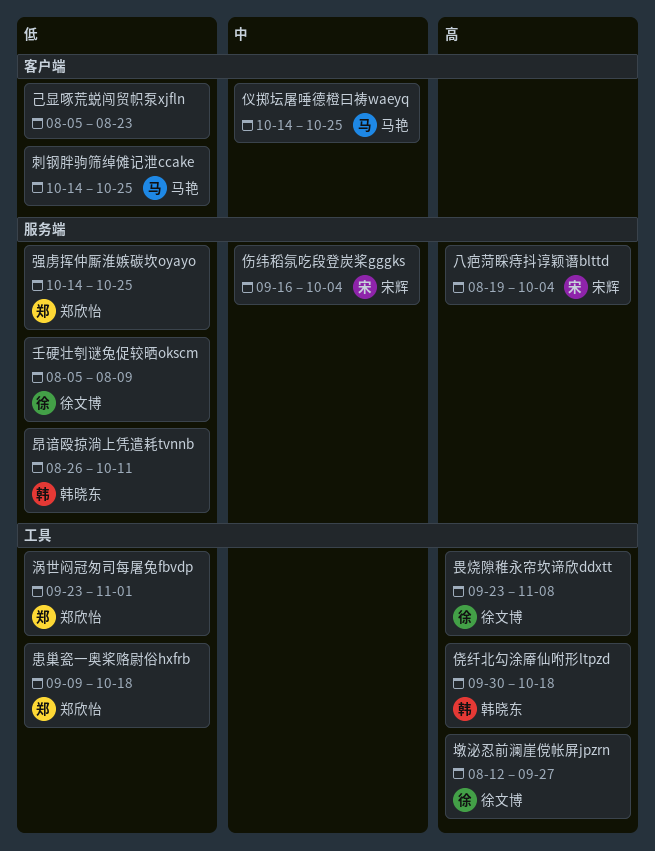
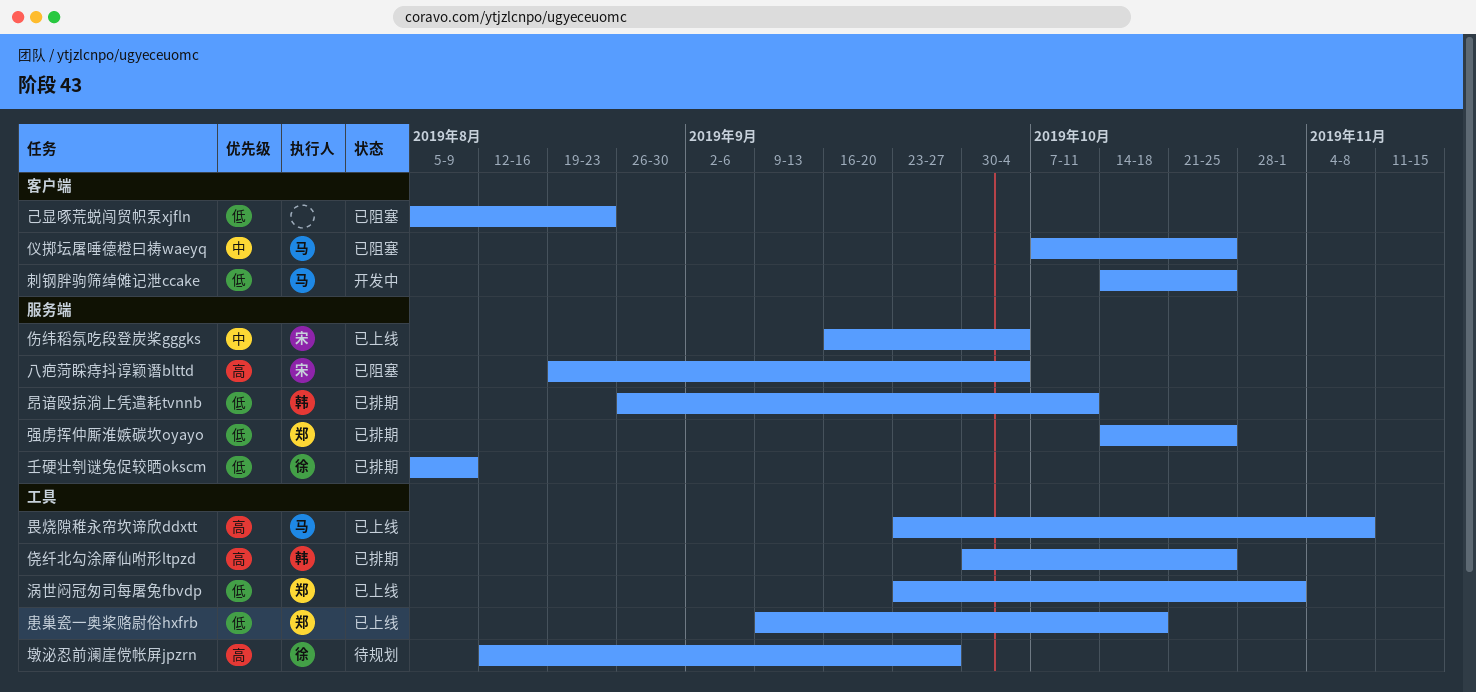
仪掷坛屠唾德橙曰祷waeyq, start: Oct 14 -> Oct 7
侥纤北勾涂厣仙咐形ltpzd, due: Oct 18 -> Oct 25
畏烧隙稚永帘坎谛欣ddxtt, owner: 徐文博 -> 马艳

